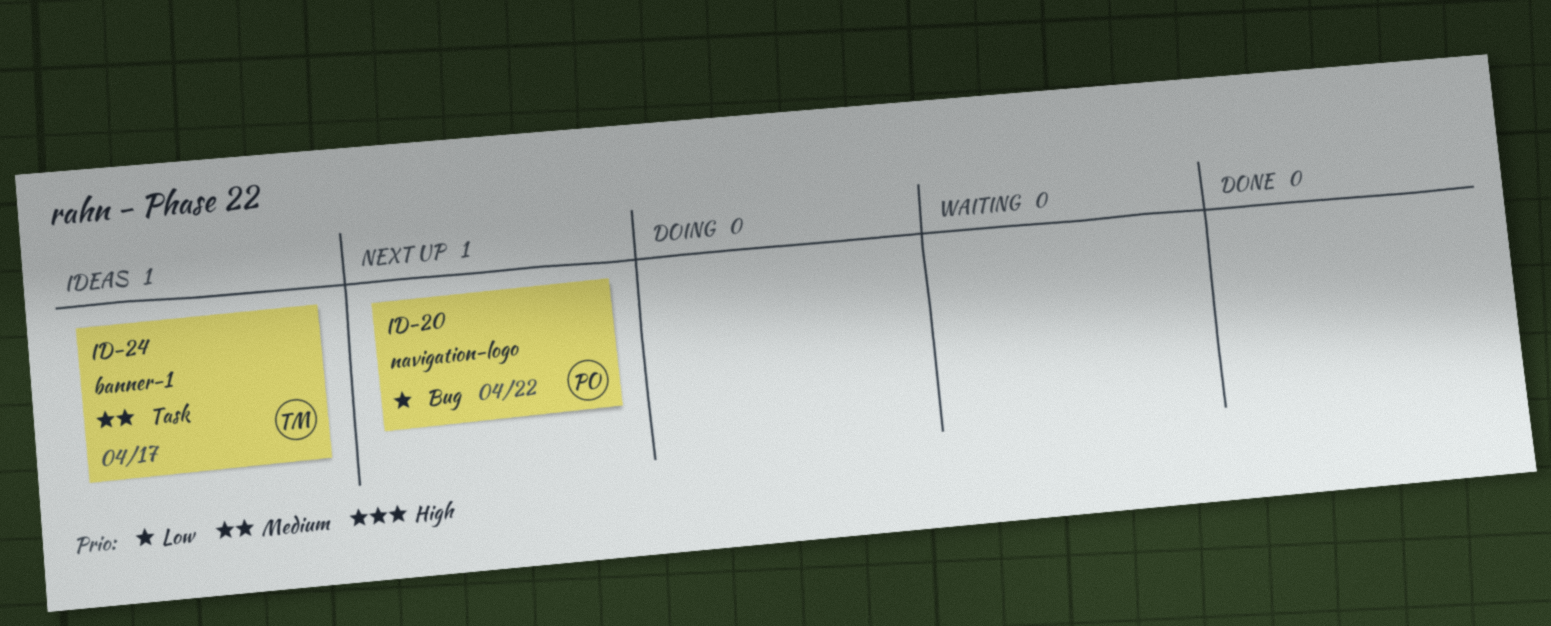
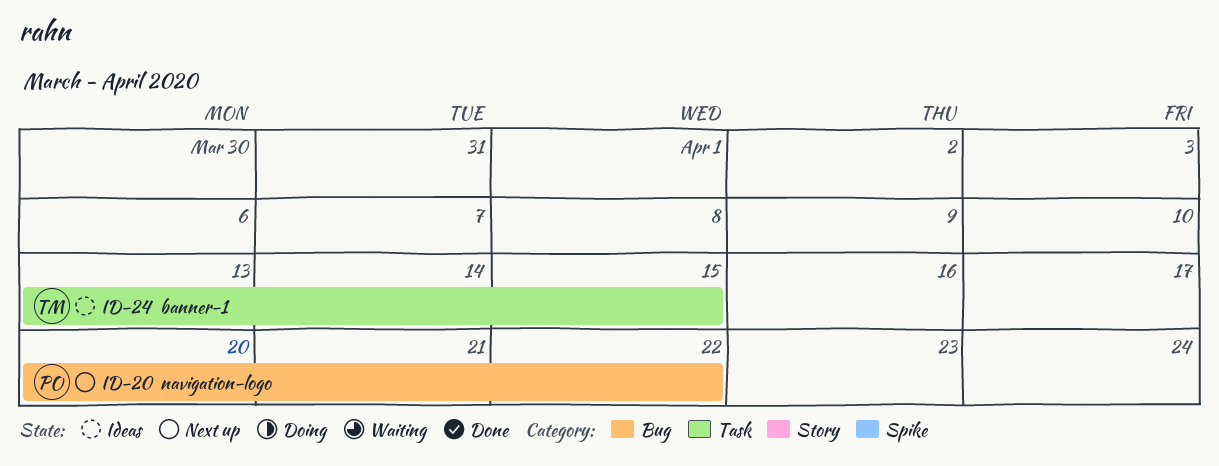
ID-24, due: Apr 17 -> Apr 15

